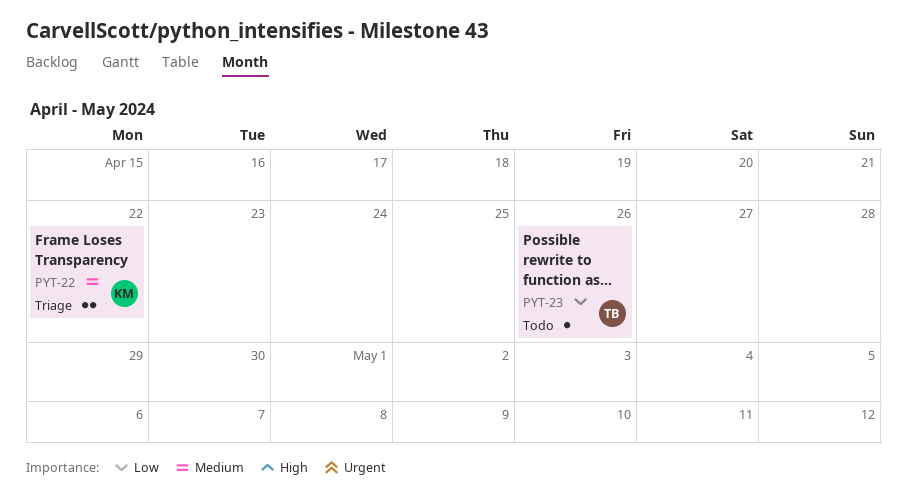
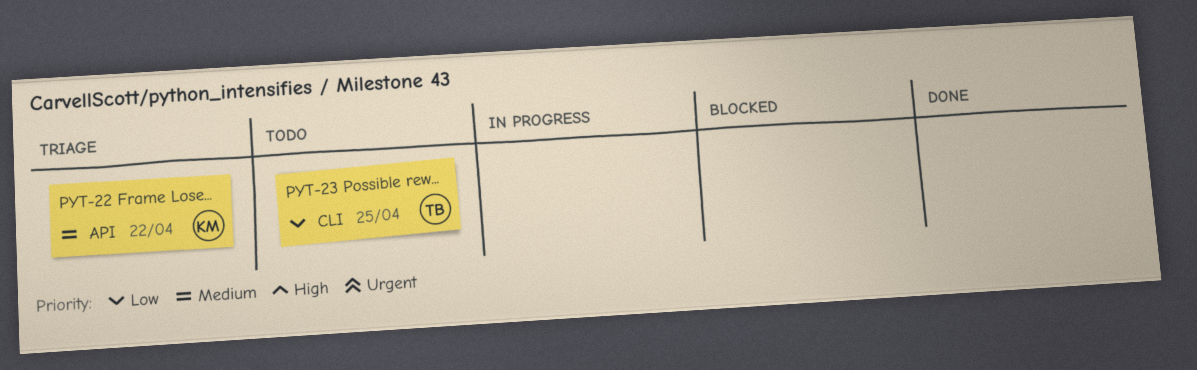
PYT-23, due: Apr 26 -> Apr 25

